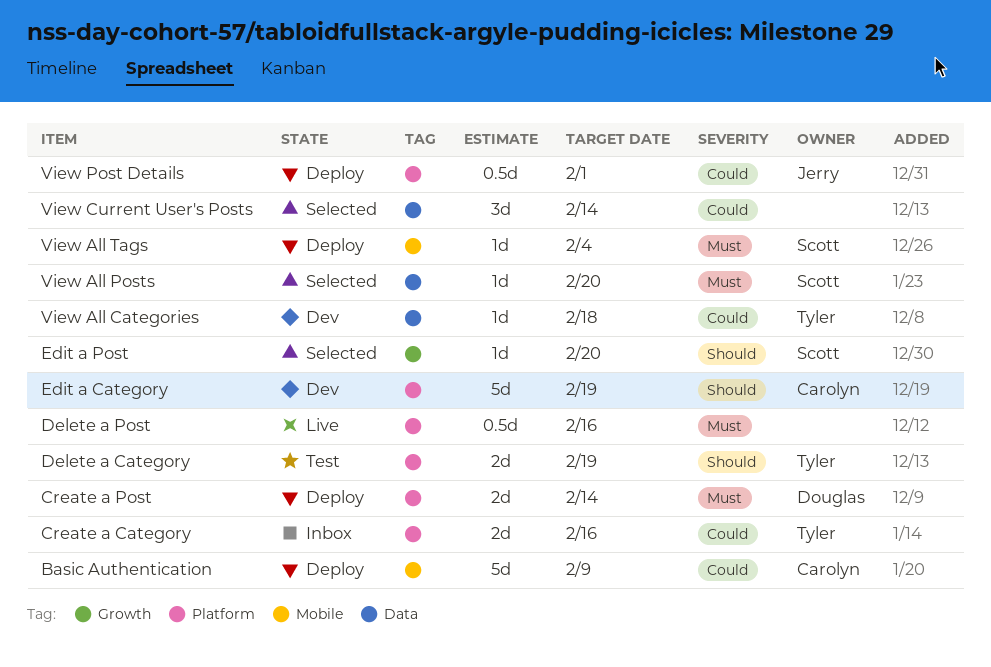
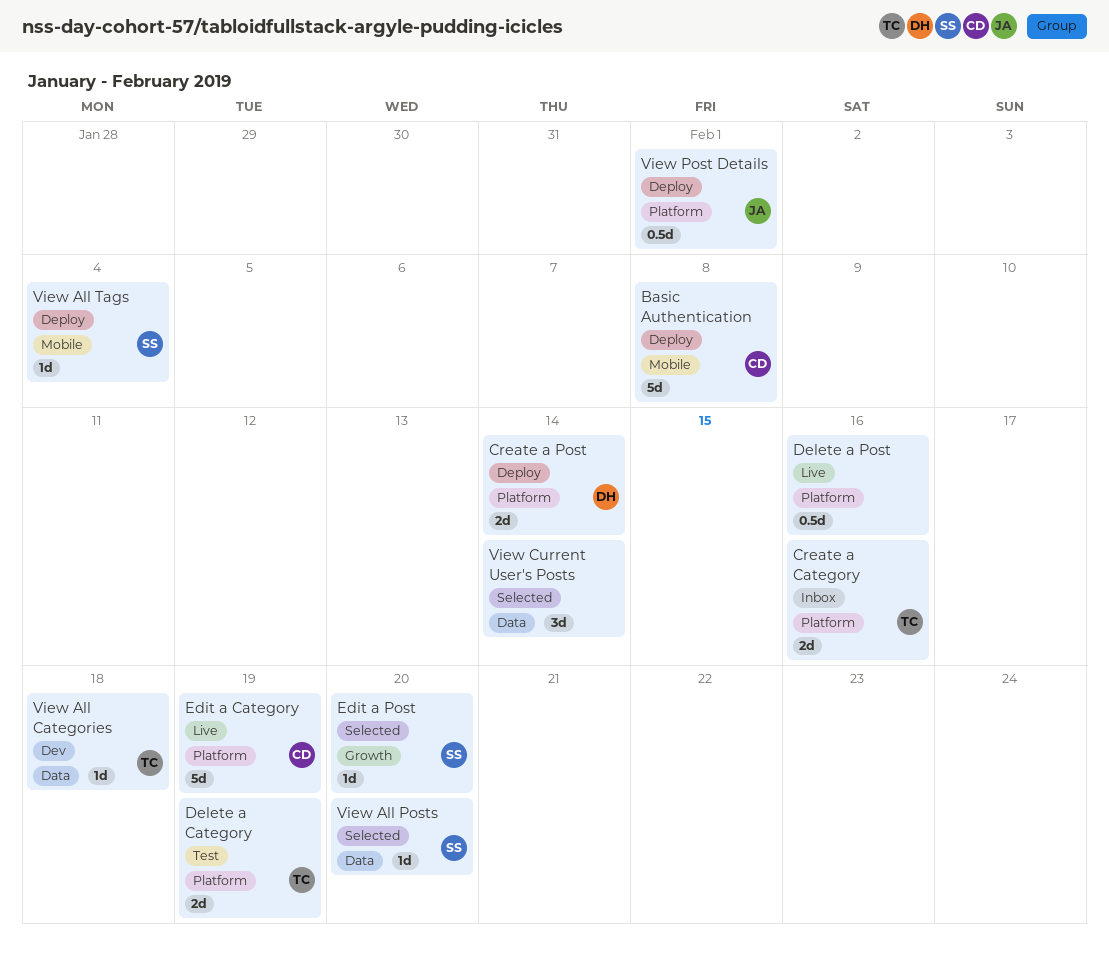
Basic Authentication, due: Feb 9 -> Feb 8
Edit a Category, status: Dev -> Live

